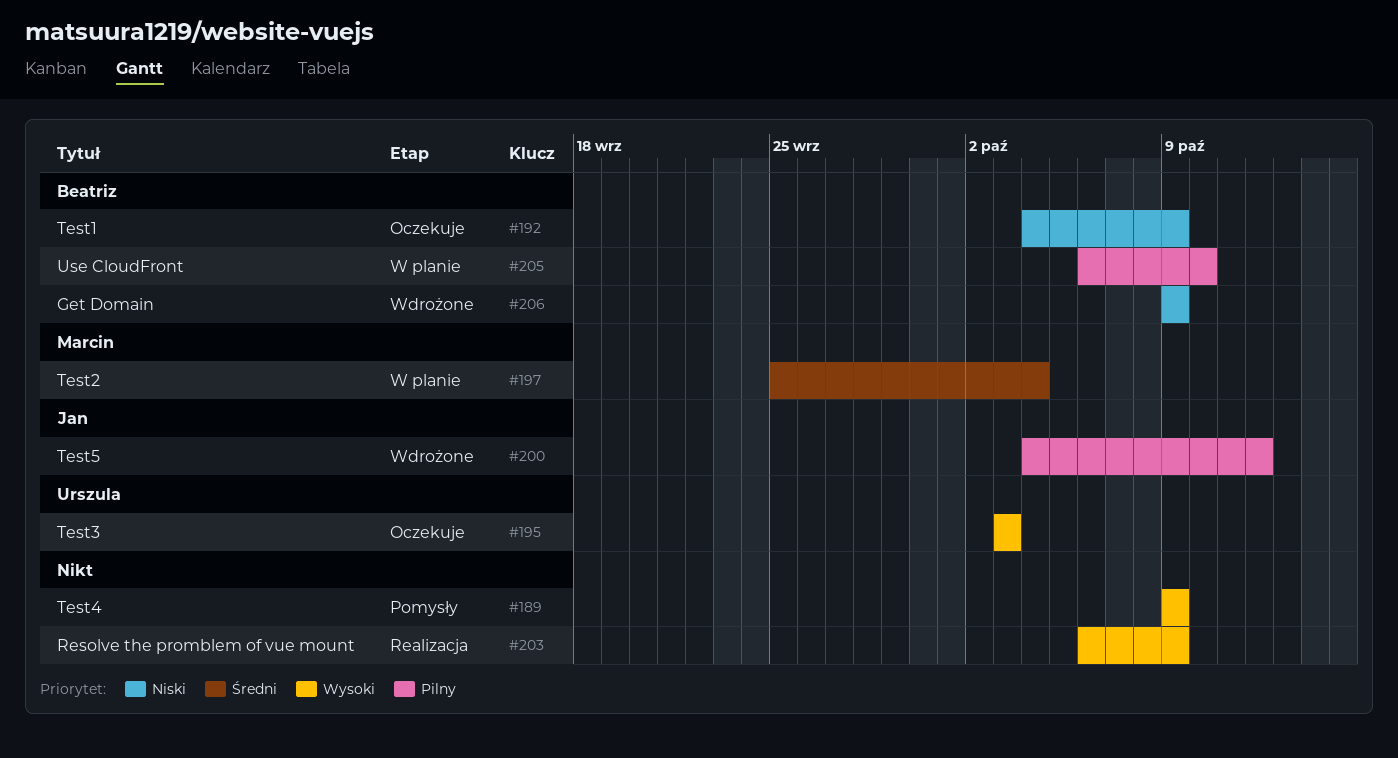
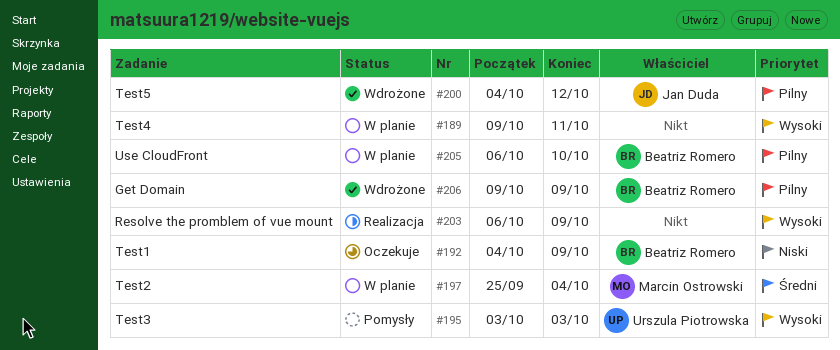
#189, status: Pomysły -> W planie
#189, due: Oct 9 -> Oct 11
#195, status: Oczekuje -> Pomysły
#206, priority: Niski -> Pilny

